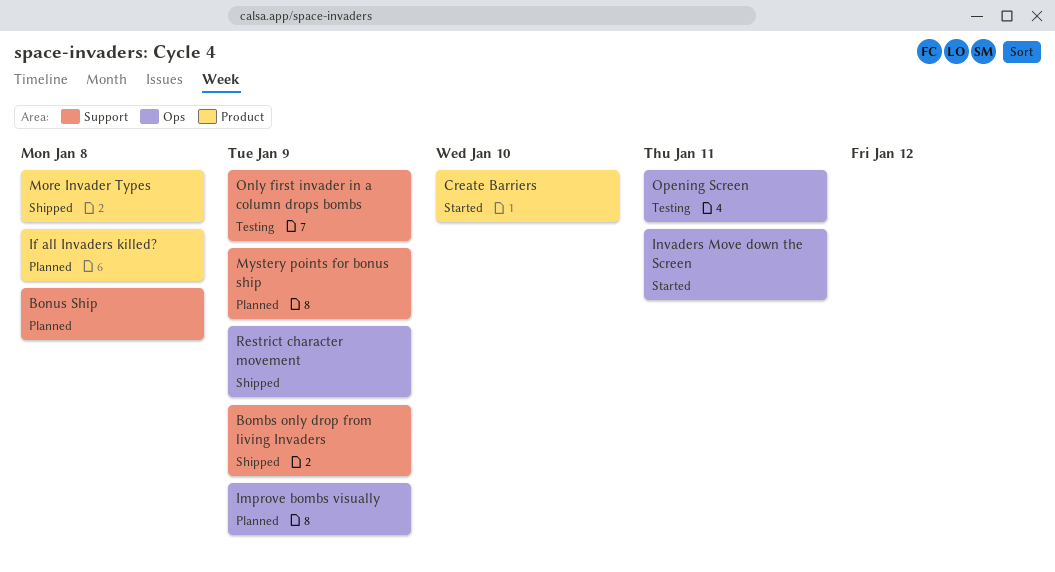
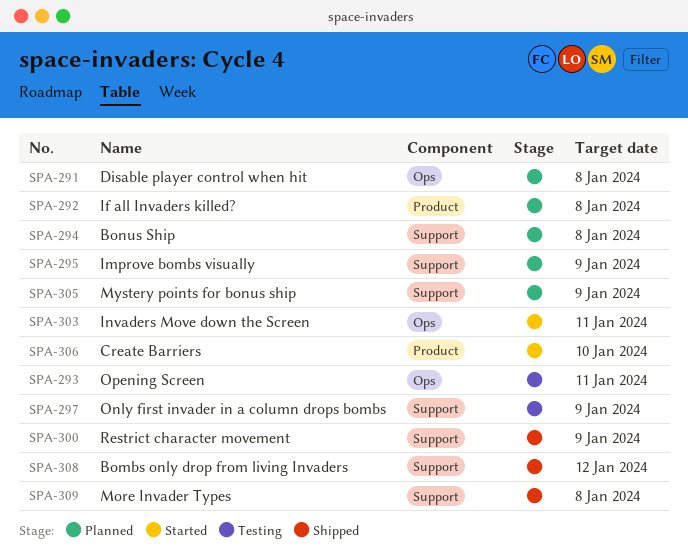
Bombs only drop from living Invaders, due: Jan 9 -> Jan 12
Disable player control when hit: none -> present
Improve bombs visually, label: Ops -> Support
More Invader Types, label: Product -> Support
Restrict character movement, label: Ops -> Support

